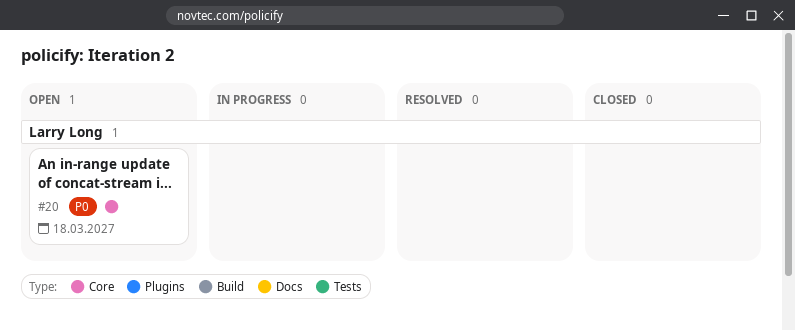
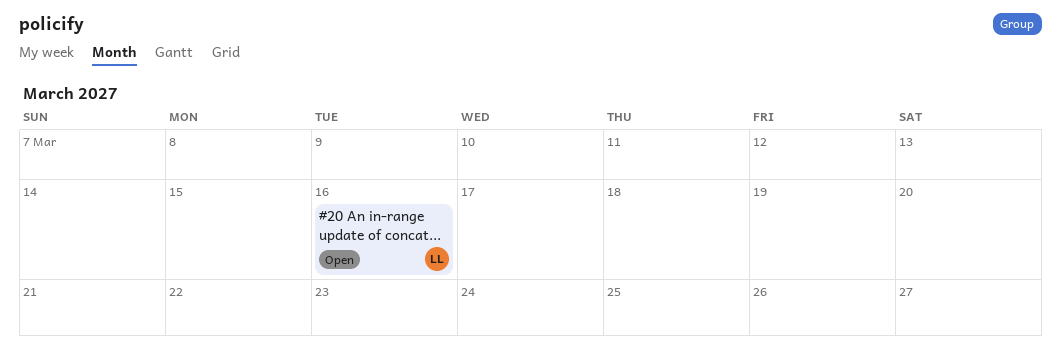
#20, due: Mar 18 -> Mar 16

